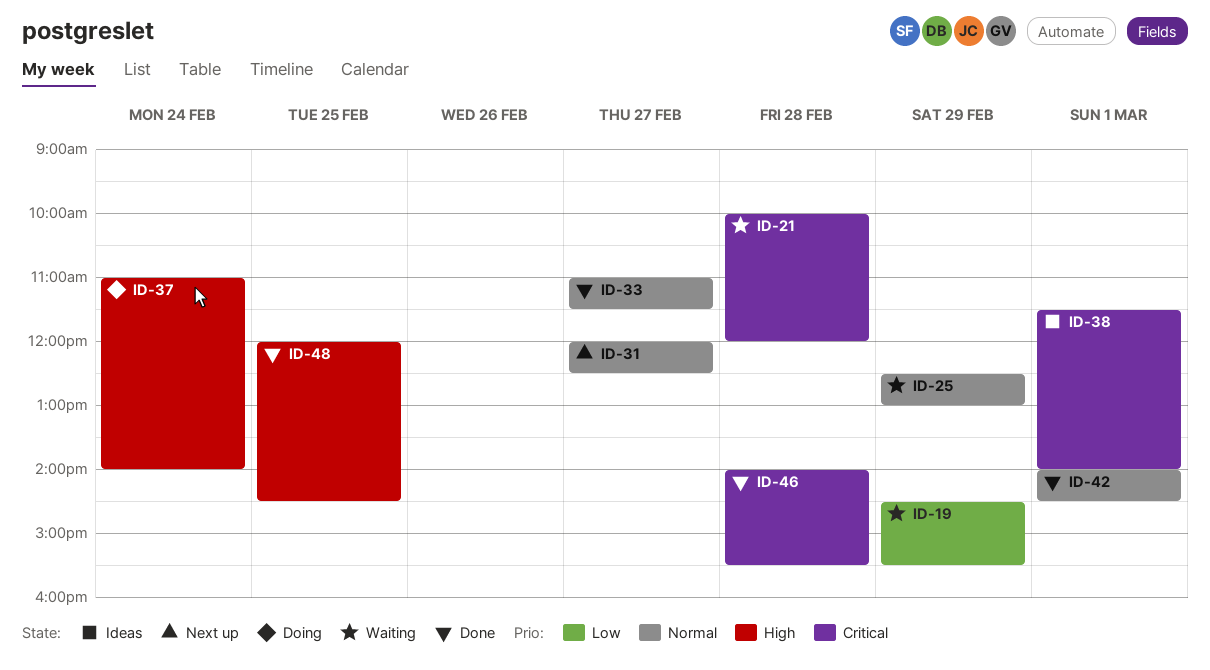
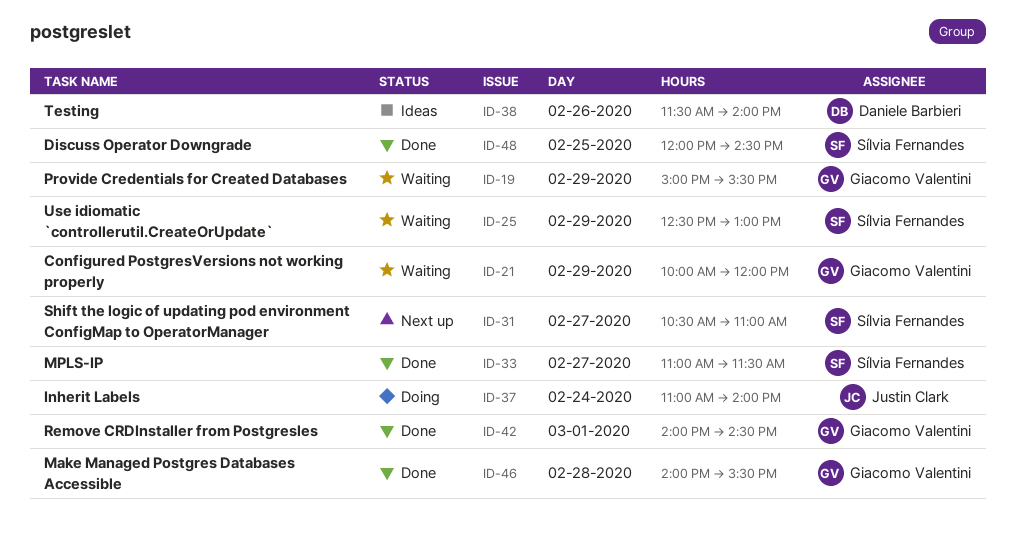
ID-19, begins: 14:30 -> 15:00
ID-21, day: Feb 28 -> Feb 29
ID-31, begins: 12:00 -> 10:30
ID-31, ends: 12:30 -> 11:00
ID-38, day: Mar 1 -> Feb 26

